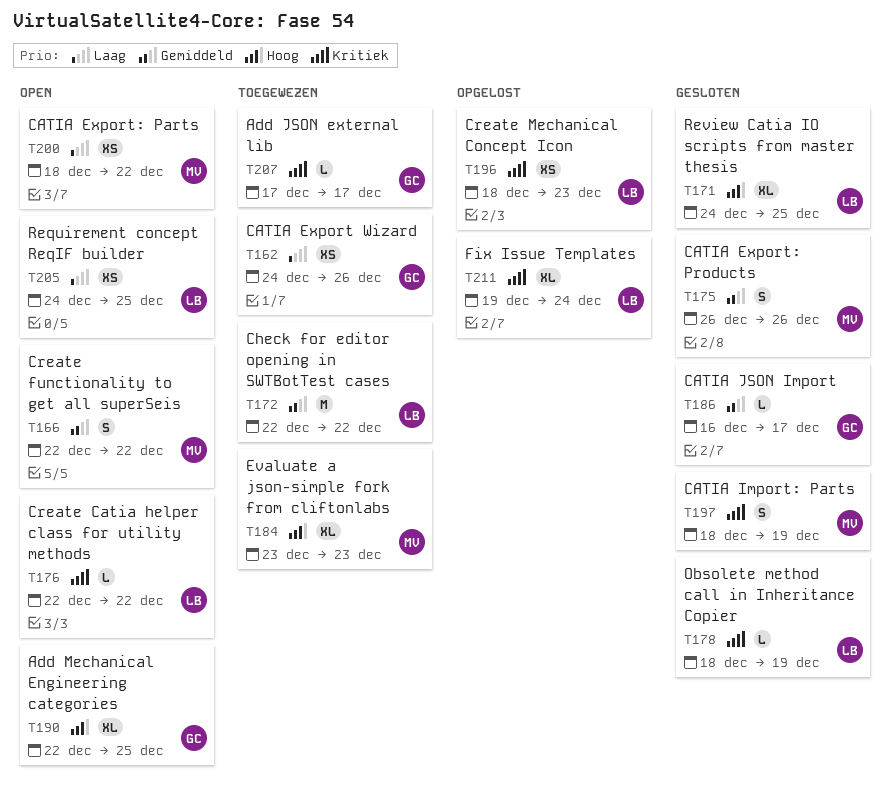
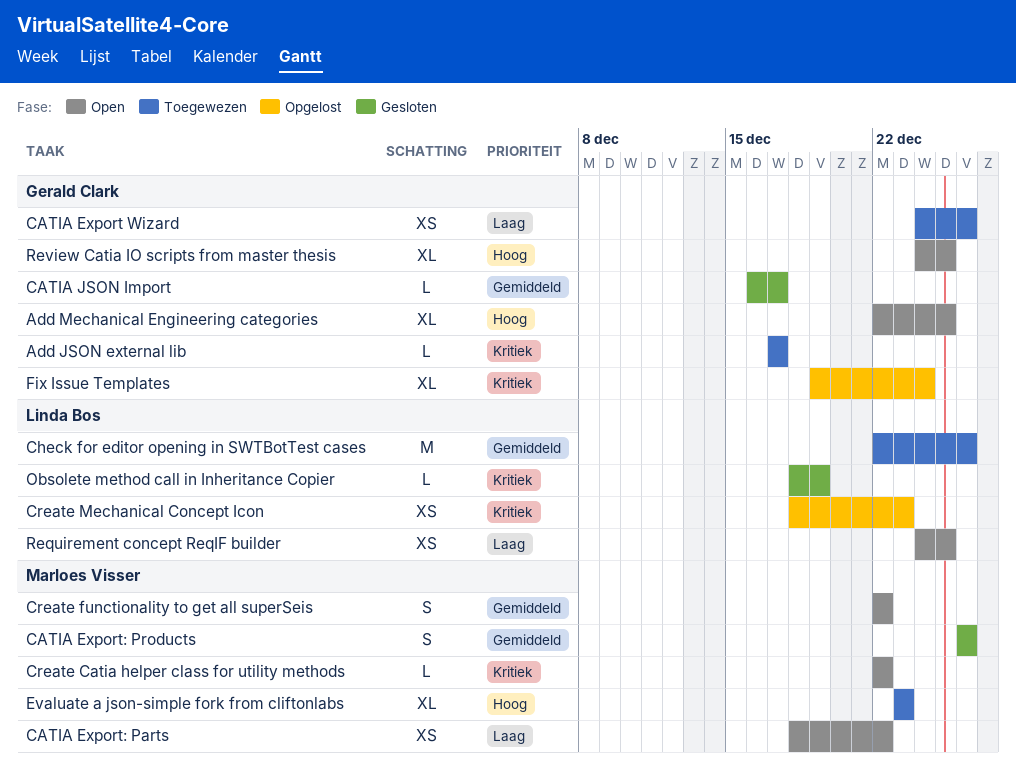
CATIA Import: Parts: present -> none
Check for editor opening in SWTBotTest cases, due: Dec 22 -> Dec 26
Create Catia helper class for utility methods, owner: Linda Bos -> Marloes Visser
Fix Issue Templates, owner: Linda Bos -> Gerald Clark
Review Catia IO scripts from master thesis, status: Gesloten -> Open
Review Catia IO scripts from master thesis, owner: Linda Bos -> Gerald Clark

